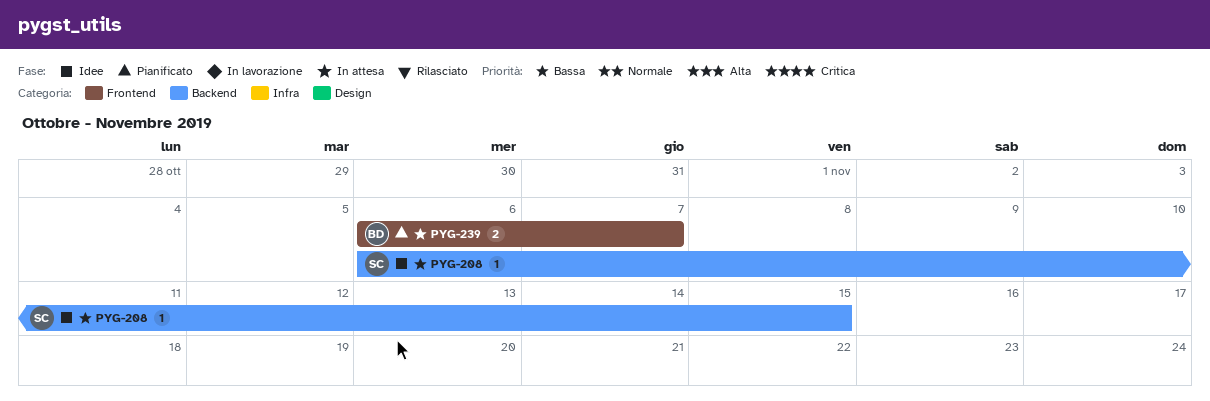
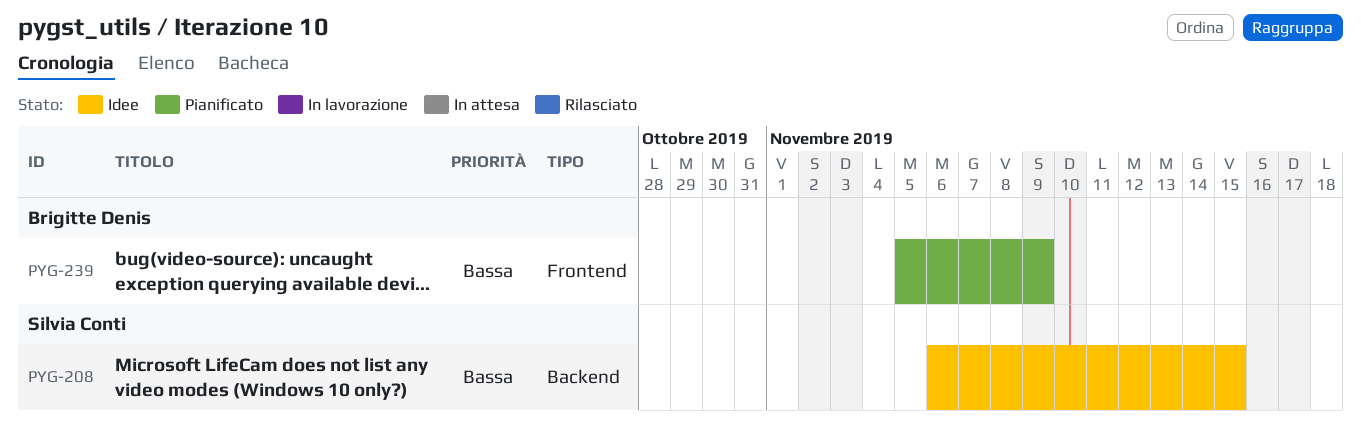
PYG-239, start: Nov 6 -> Nov 5
PYG-239, due: Nov 7 -> Nov 9

